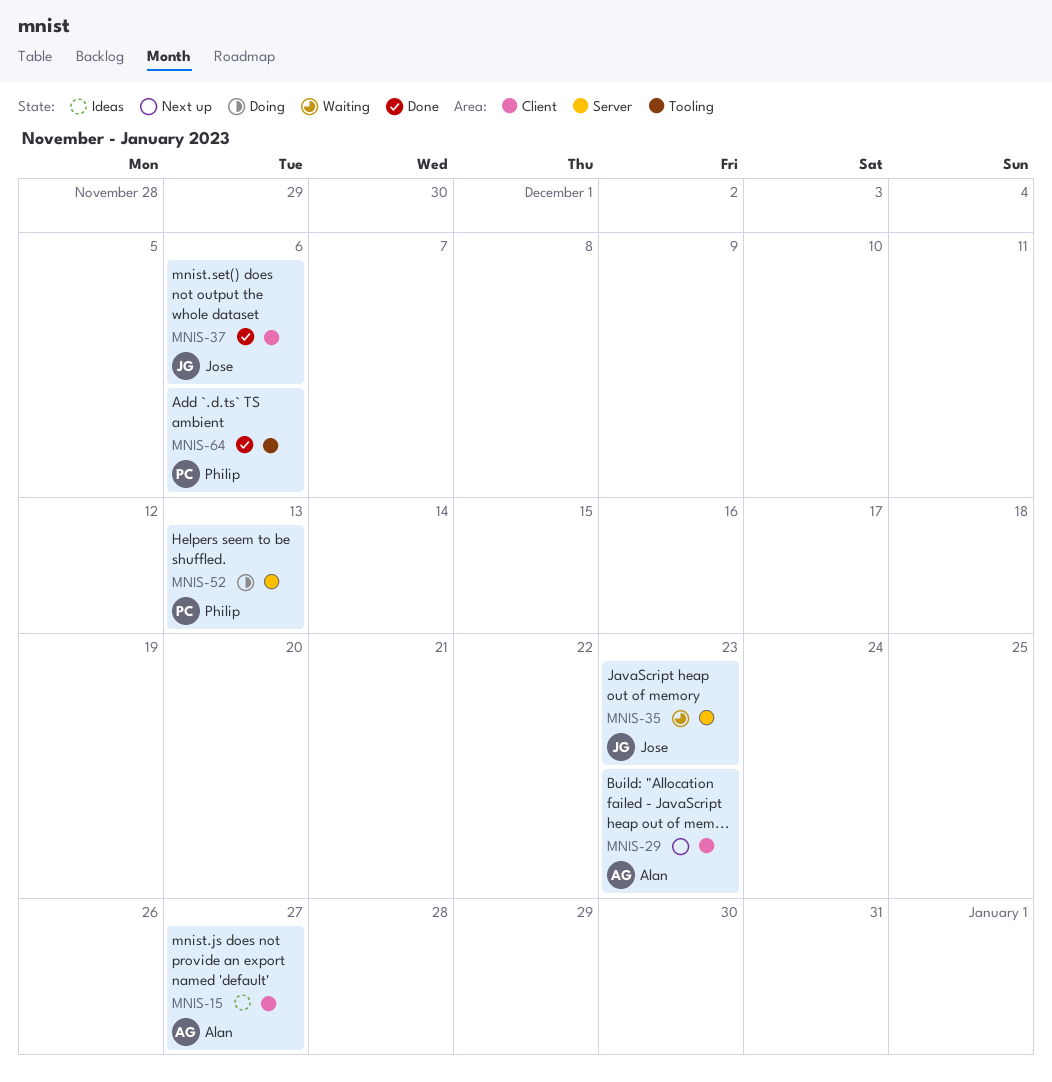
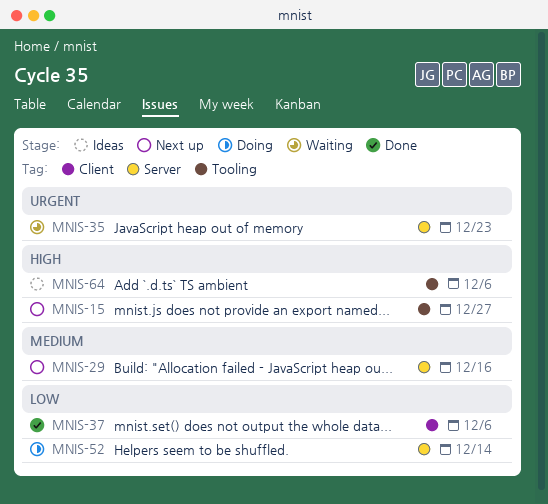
MNIS-15, status: Ideas -> Next up
MNIS-15, label: Client -> Tooling
MNIS-29, label: Client -> Server
MNIS-29, due: Dec 23 -> Dec 16
MNIS-52, due: Dec 13 -> Dec 14
MNIS-64, status: Done -> Ideas

